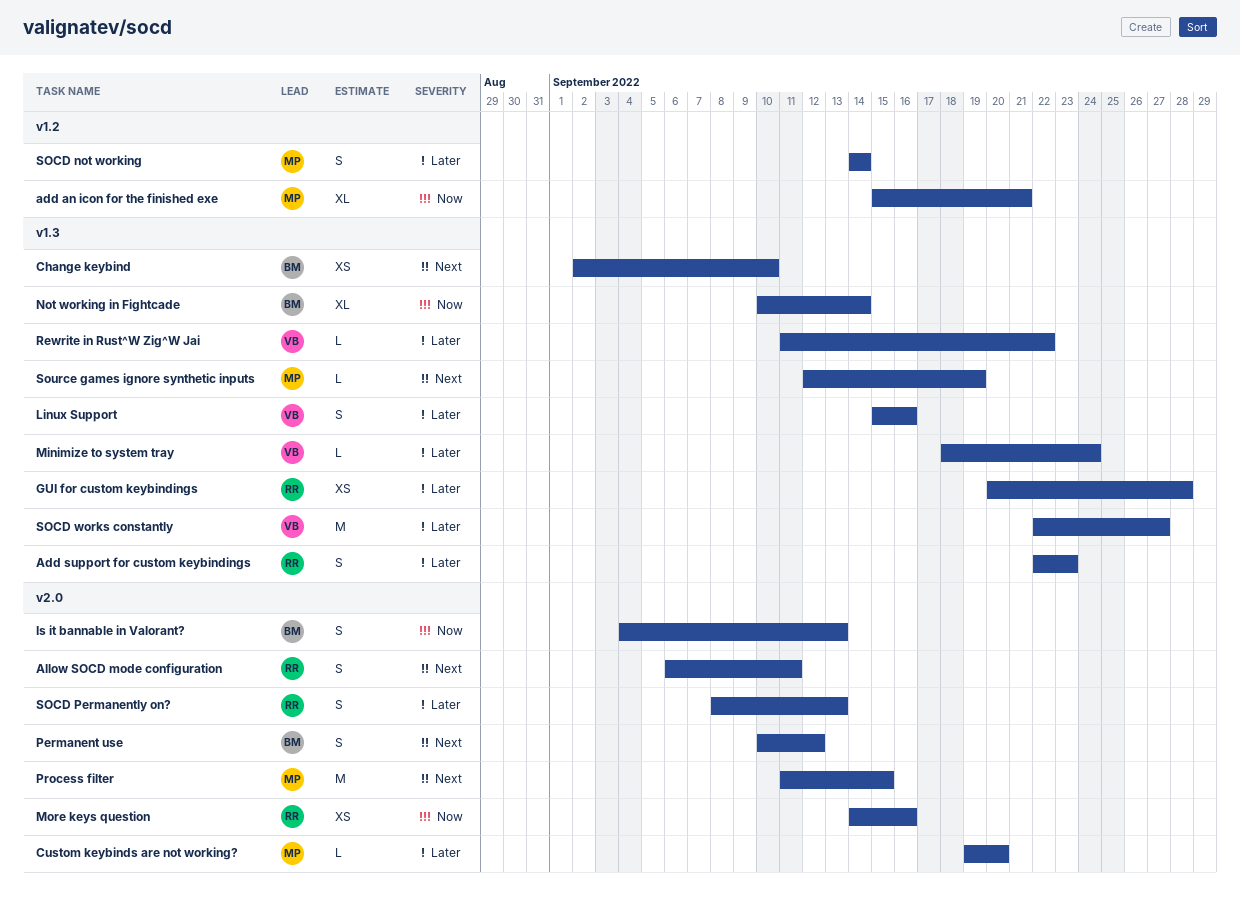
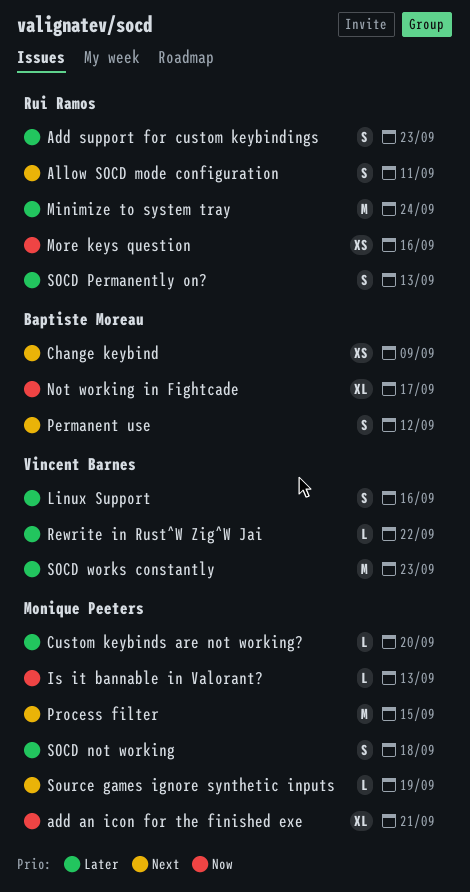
Change keybind, due: Sep 10 -> Sep 9
GUI for custom keybindings: present -> none
Is it bannable in Valorant?, owner: Baptiste Moreau -> Monique Peeters
Is it bannable in Valorant?, estimate: S -> L
Minimize to system tray, owner: Vincent Barnes -> Rui Ramos
Minimize to system tray, estimate: L -> M
Not working in Fightcade, due: Sep 14 -> Sep 17
SOCD not working, due: Sep 14 -> Sep 18
SOCD works constantly, due: Sep 27 -> Sep 23

